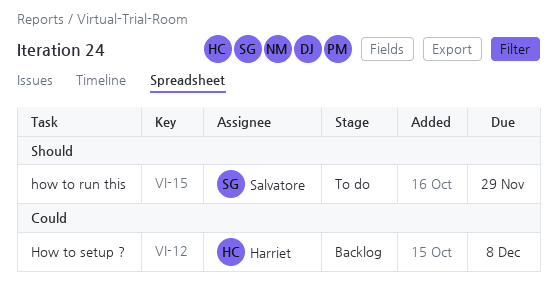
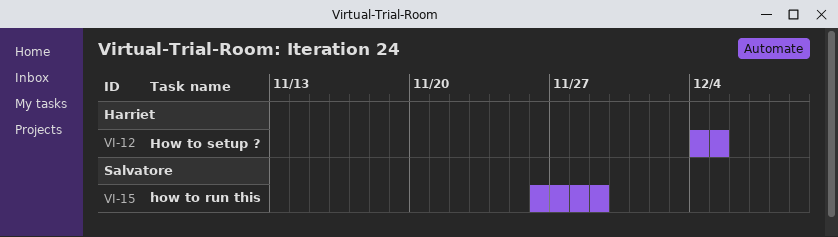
VI-12, due: Dec 8 -> Dec 5

